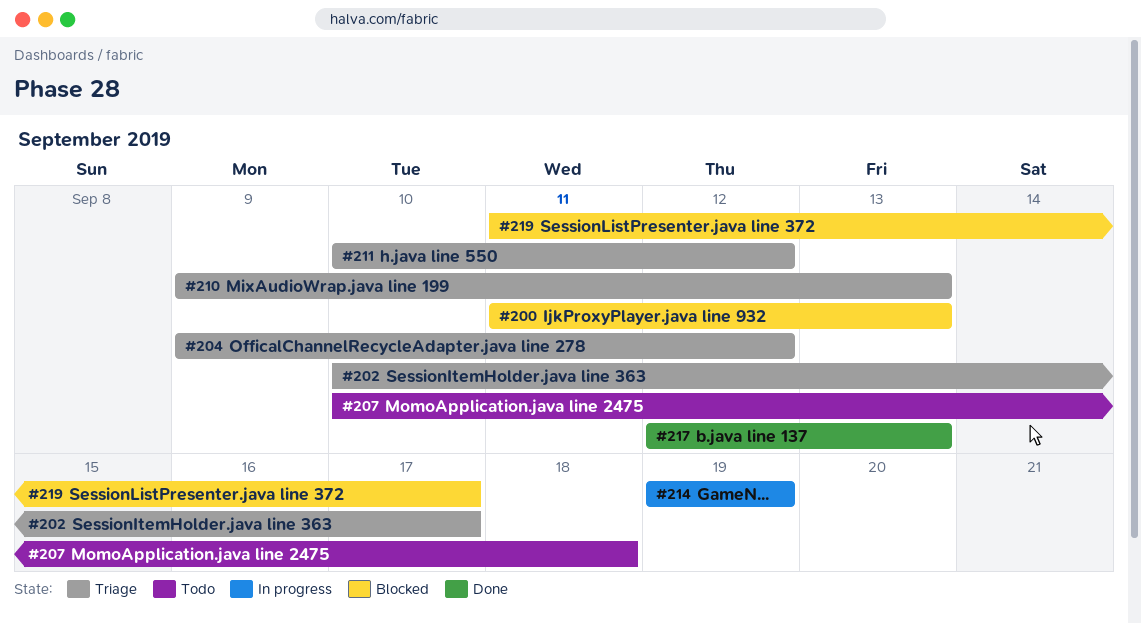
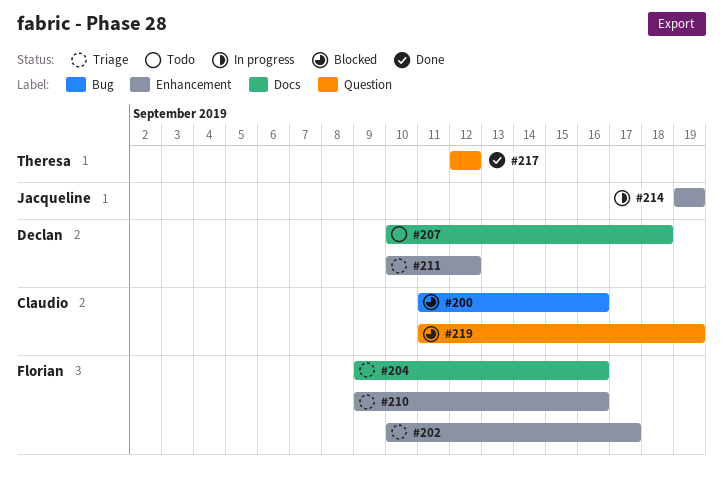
#200, due: Sep 13 -> Sep 16
#204, due: Sep 12 -> Sep 16
#210, due: Sep 13 -> Sep 16
#217, due: Sep 13 -> Sep 12
#219, due: Sep 17 -> Sep 19

